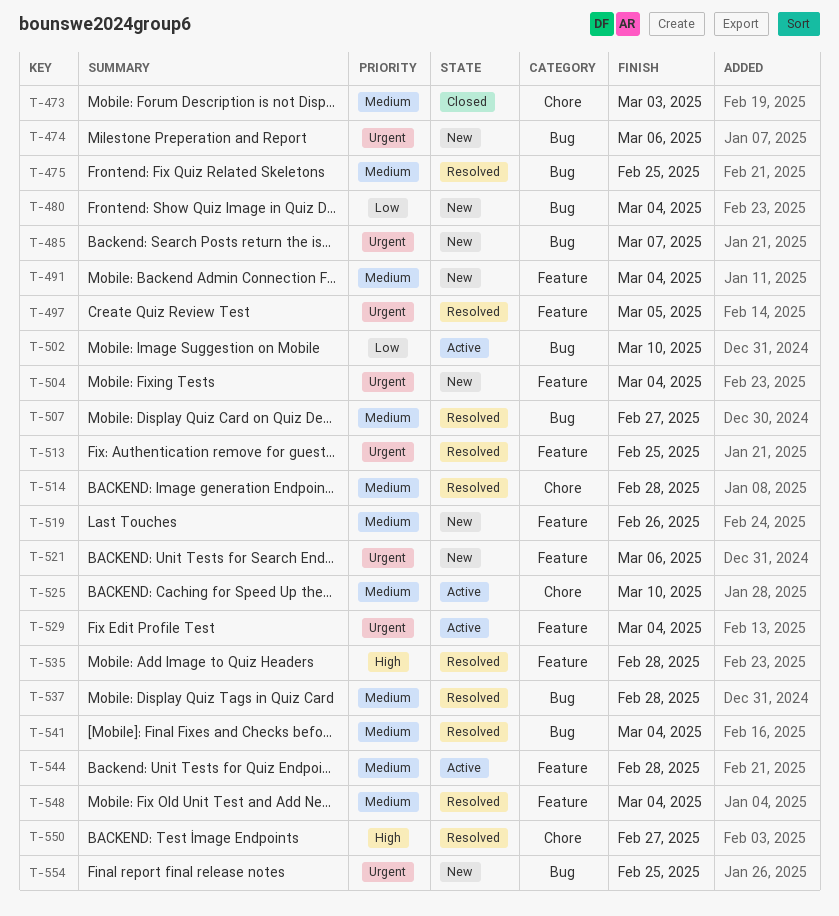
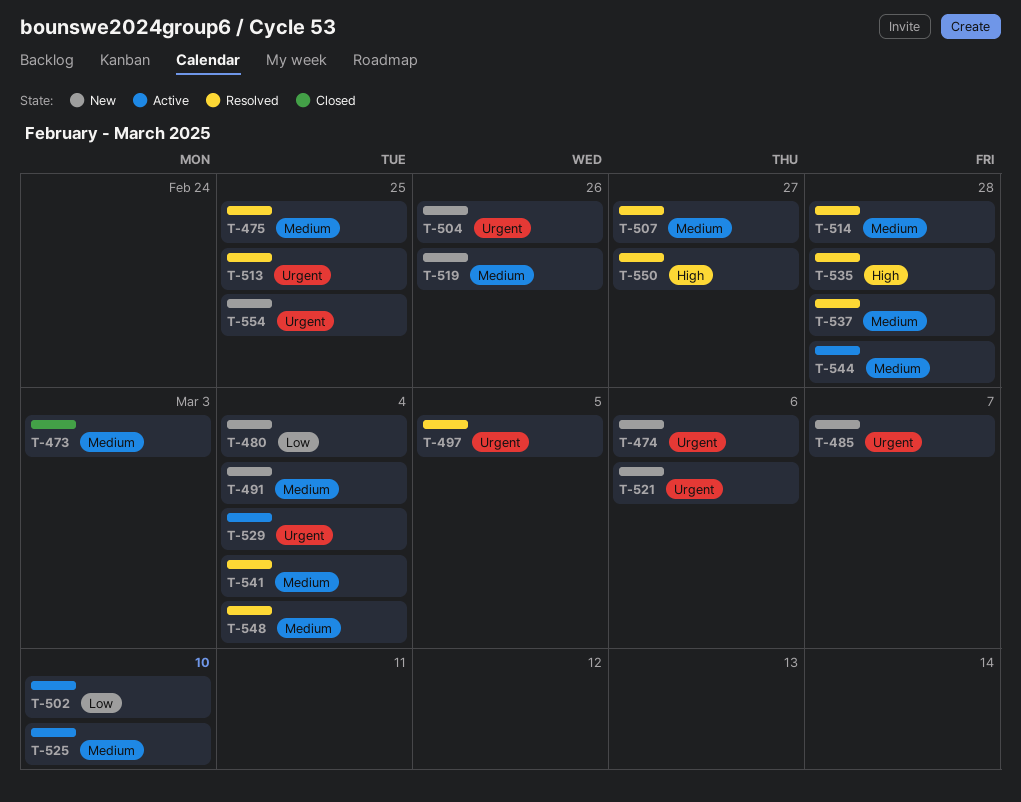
T-504, due: Mar 4 -> Feb 26

